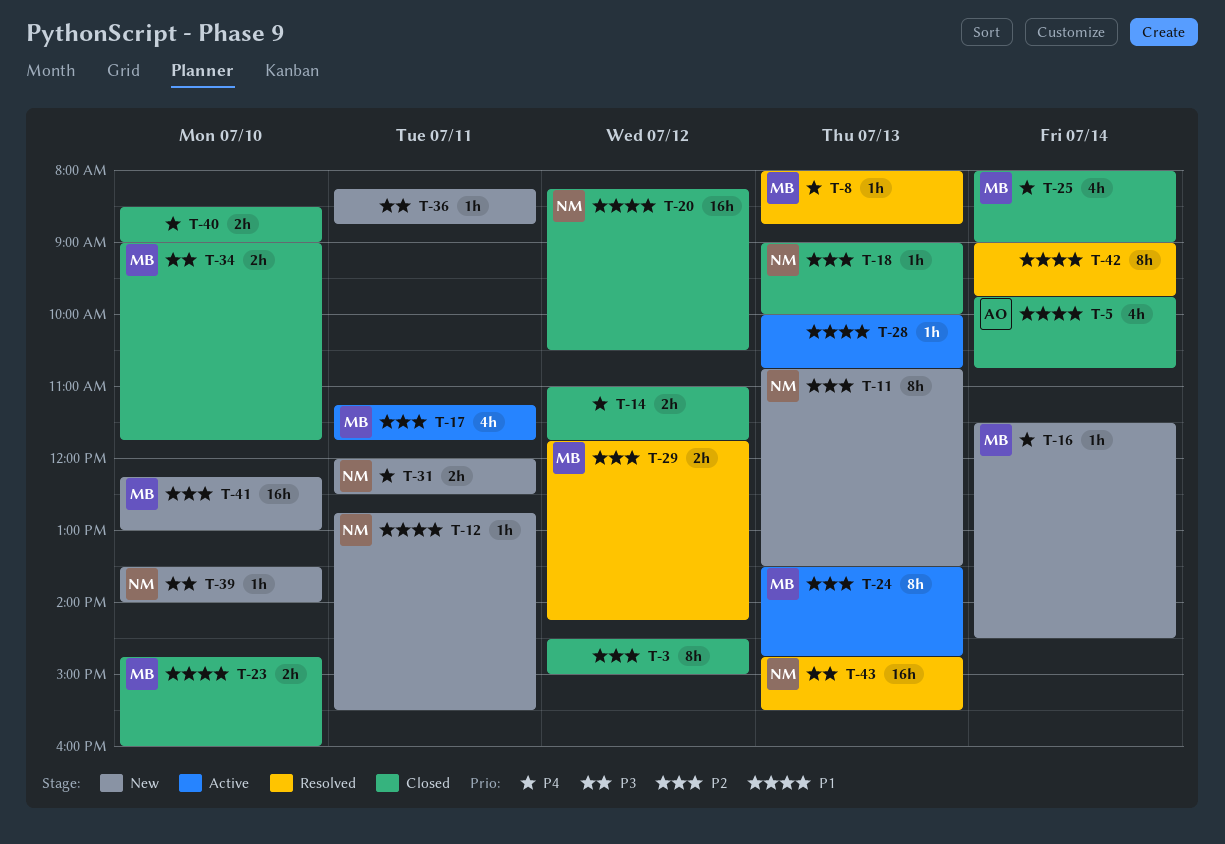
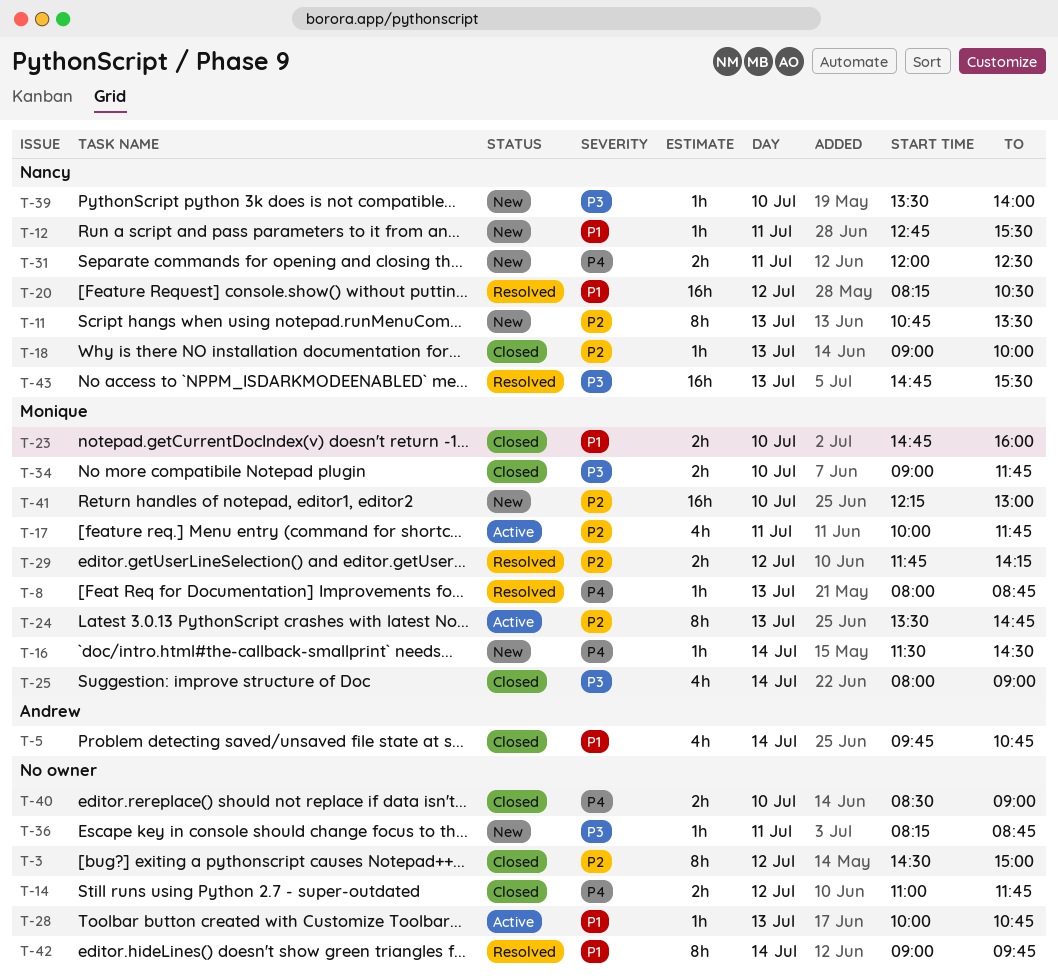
T-17, begins: 11:15 -> 10:00
T-20, status: Closed -> Resolved
T-25, priority: P4 -> P3

